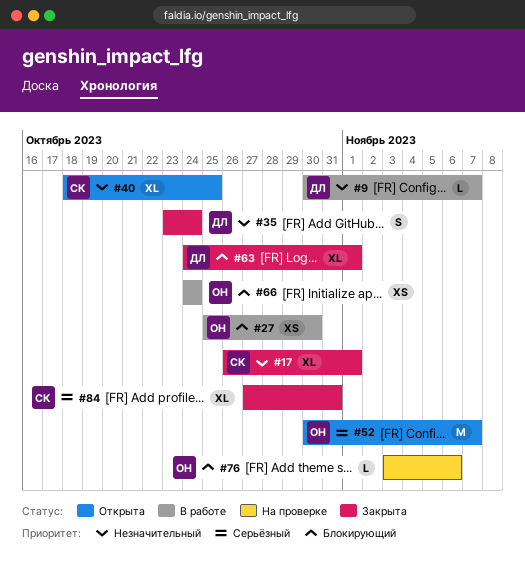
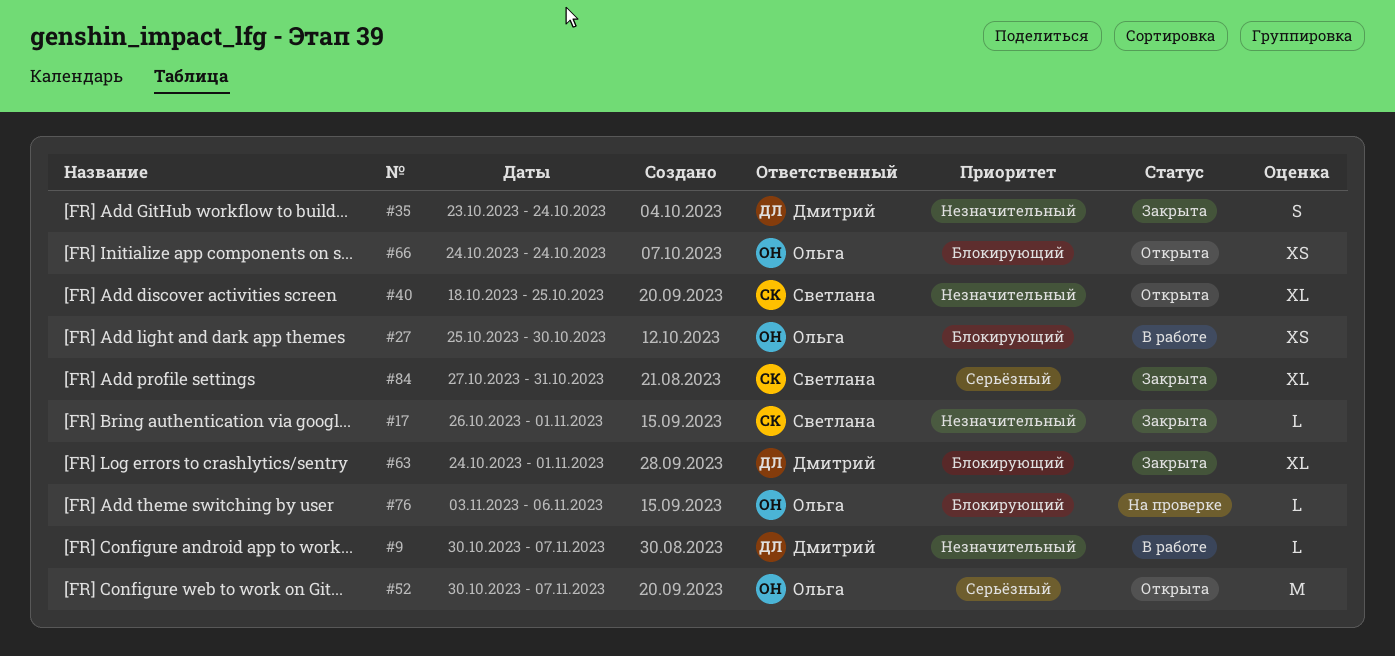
#17, estimate: XL -> L
#66, status: В работе -> Открыта

